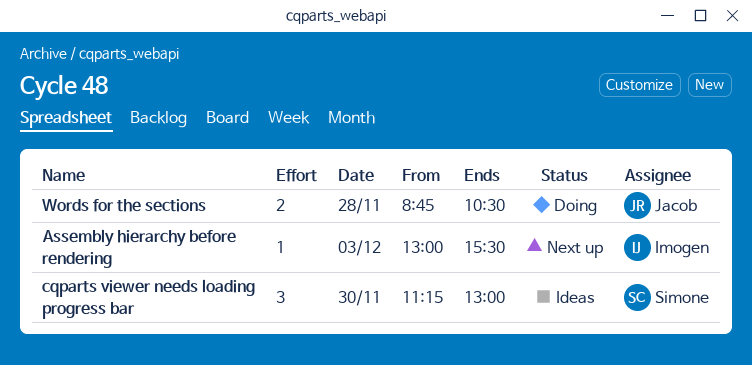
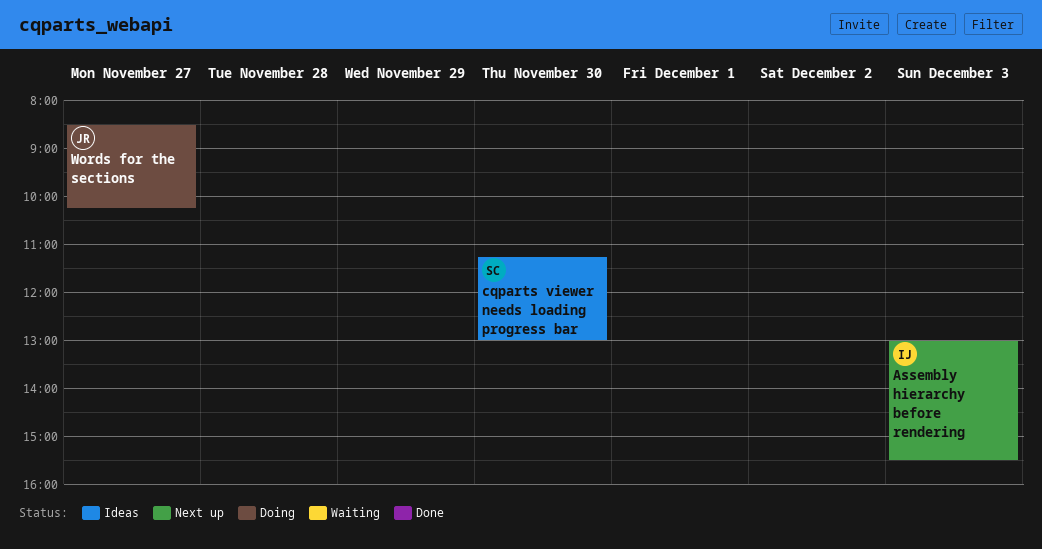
Words for the sections, day: Nov 28 -> Nov 27
Words for the sections, begins: 08:45 -> 08:30
Words for the sections, ends: 10:30 -> 10:15

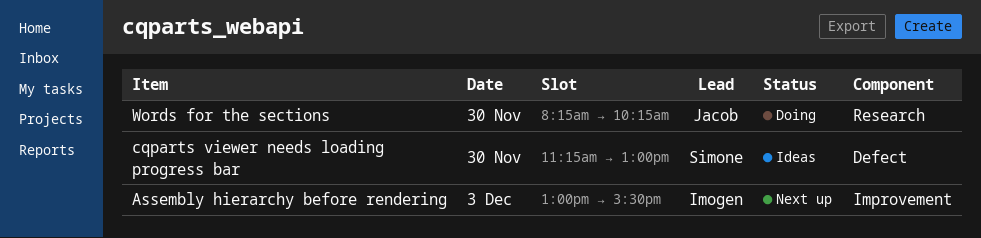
Words for the sections, day: Nov 27 -> Nov 30
Words for the sections, begins: 08:30 -> 08:15

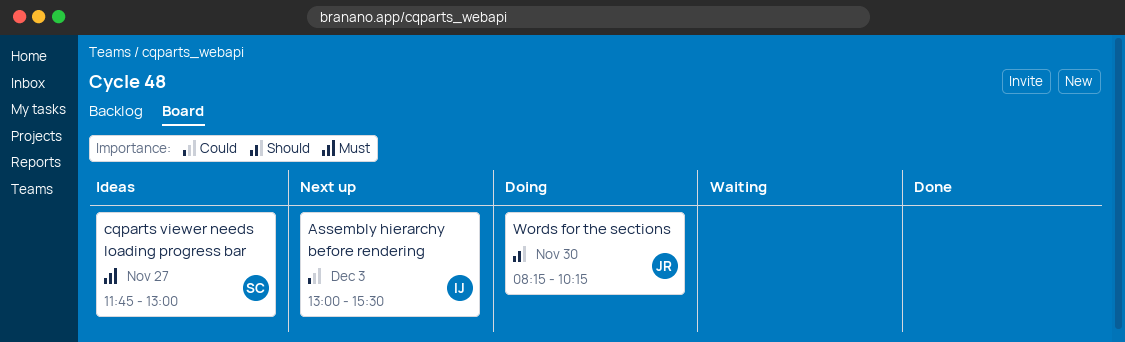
cqparts viewer needs loading progress bar, day: Nov 30 -> Nov 27
cqparts viewer needs loading progress bar, begins: 11:15 -> 11:45

